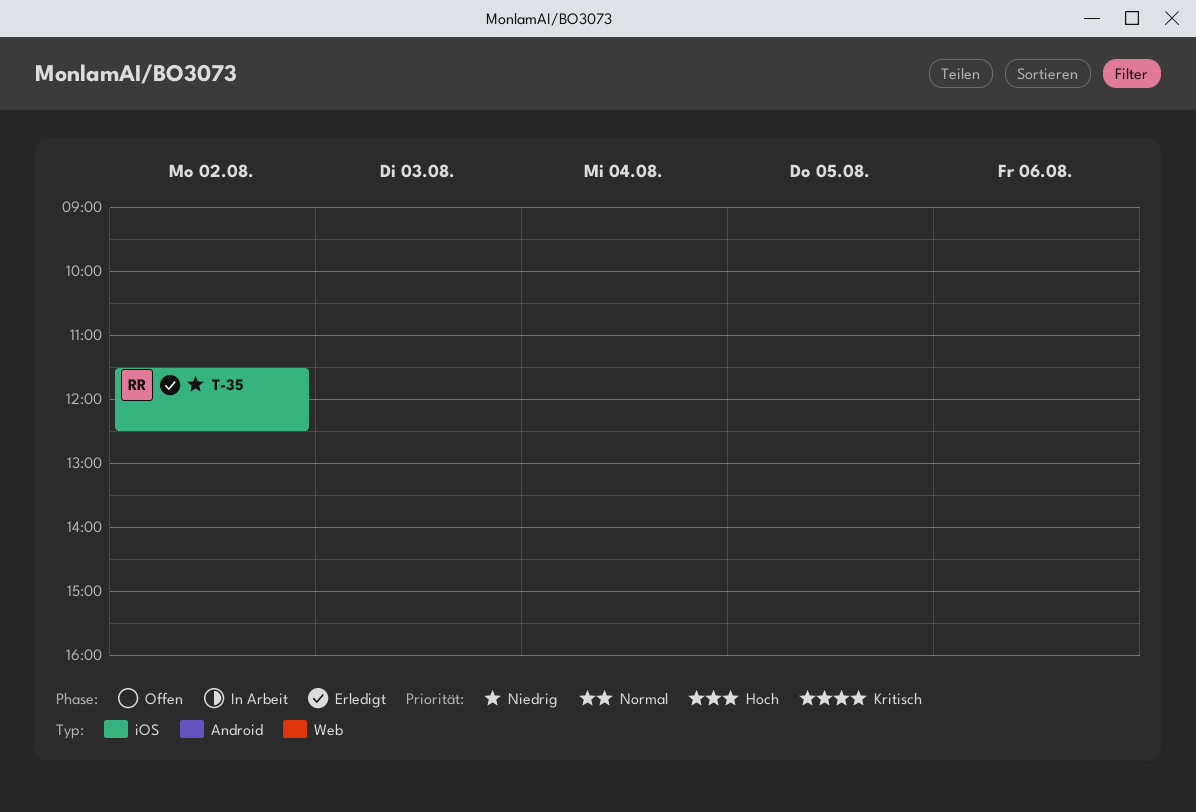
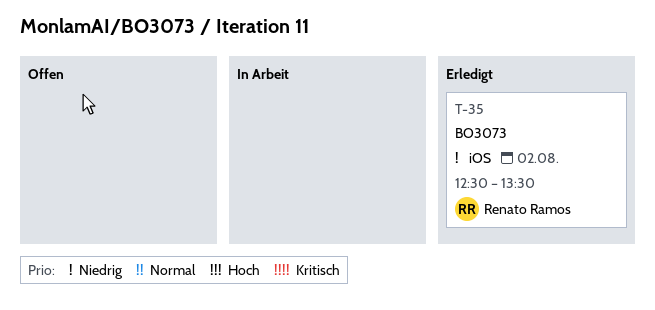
T-35, begins: 11:30 -> 12:30
T-35, ends: 12:30 -> 13:30

